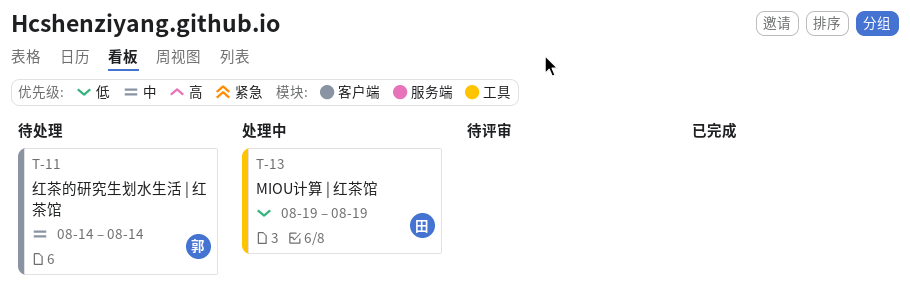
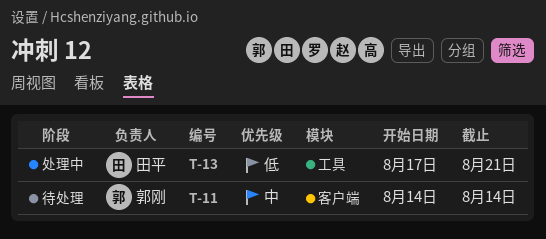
T-13, start: Aug 19 -> Aug 17
T-13, due: Aug 19 -> Aug 21

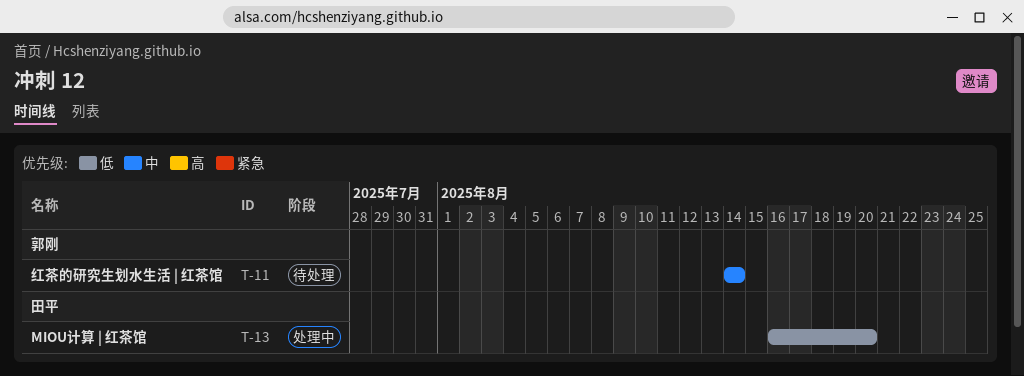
T-13, start: Aug 17 -> Aug 16
T-13, due: Aug 21 -> Aug 20

